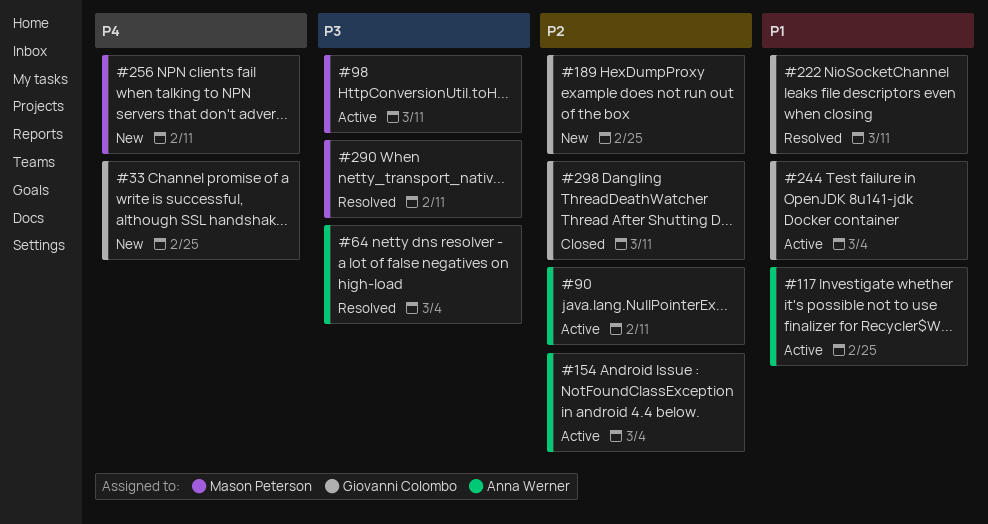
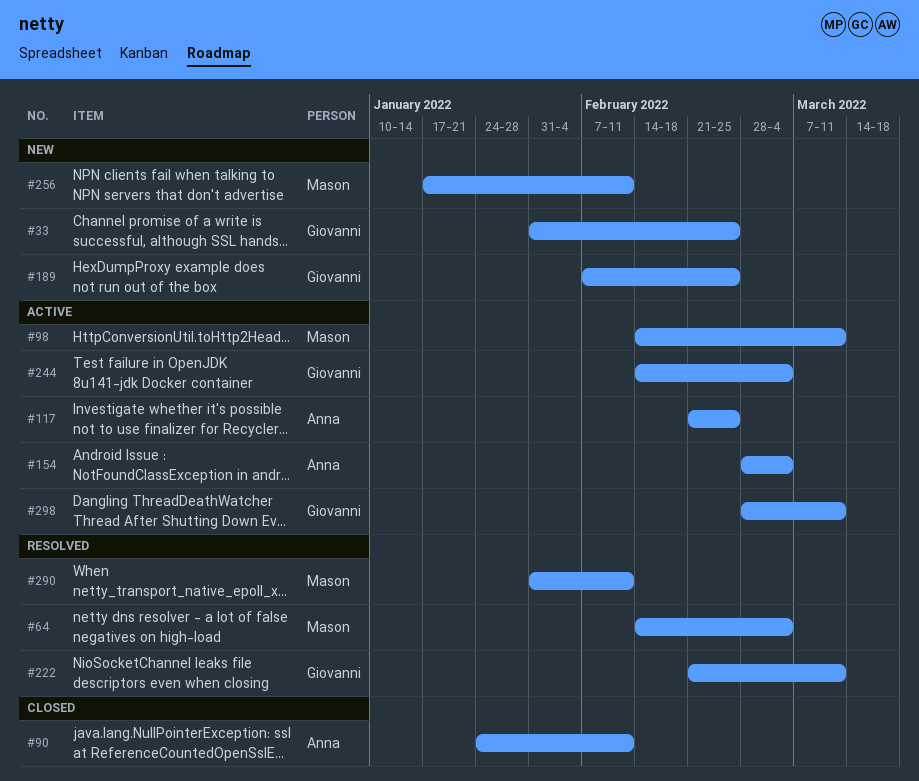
#64, owner: Anna Werner -> Mason Peterson
#90, status: Active -> Closed
#298, status: Closed -> Active

